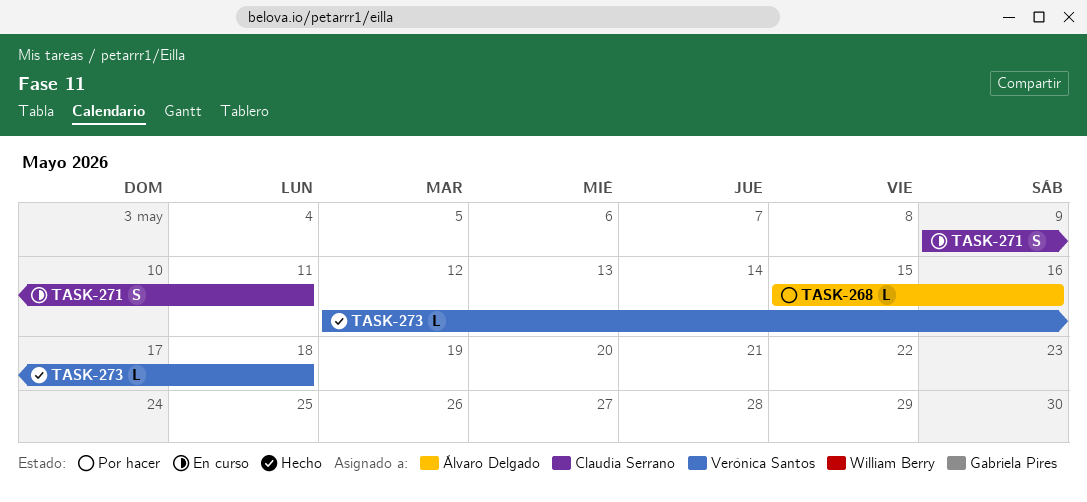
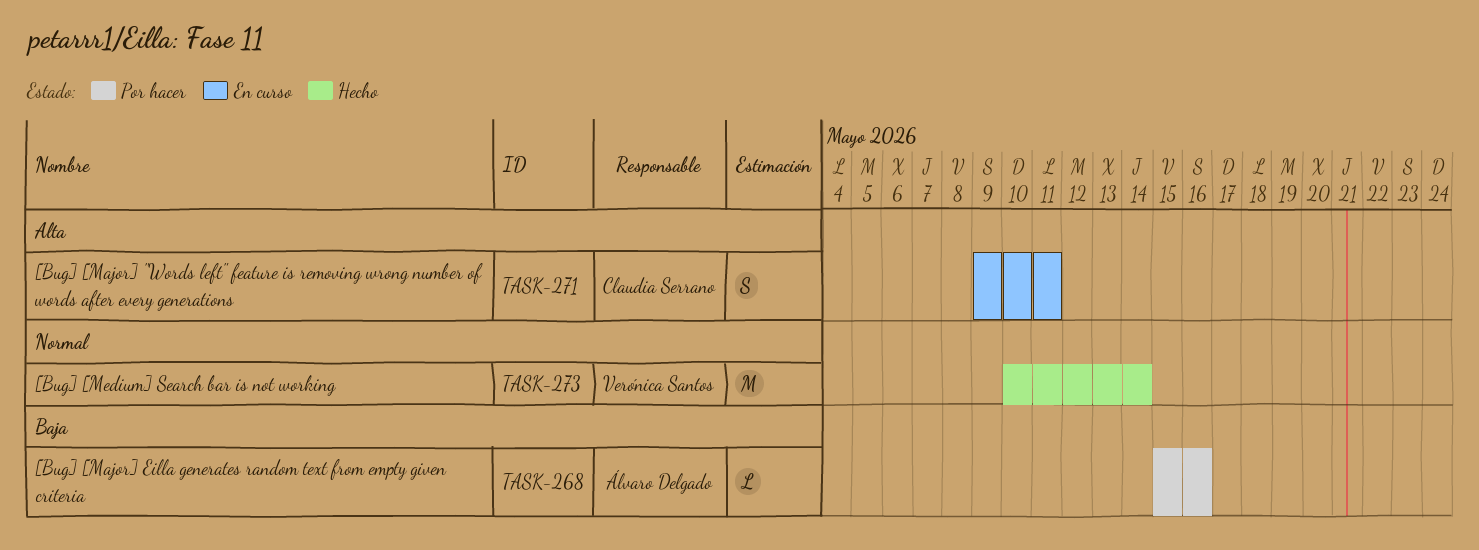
TASK-273, estimate: L -> M
TASK-273, start: May 12 -> May 10
TASK-273, due: May 18 -> May 14

